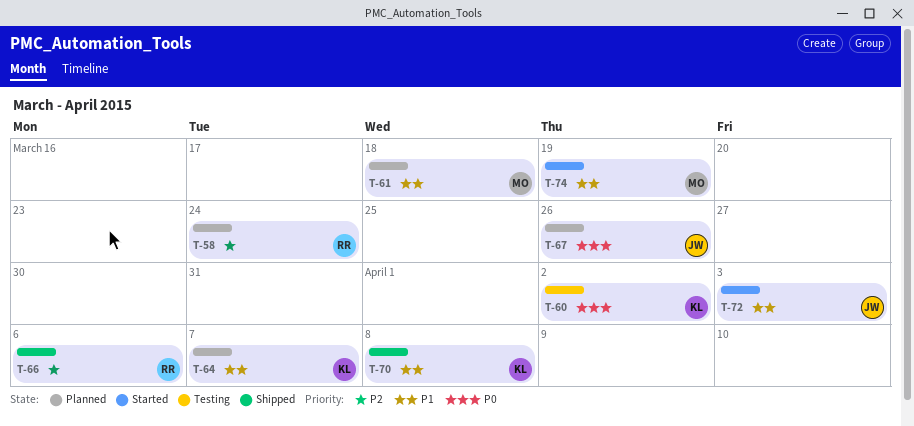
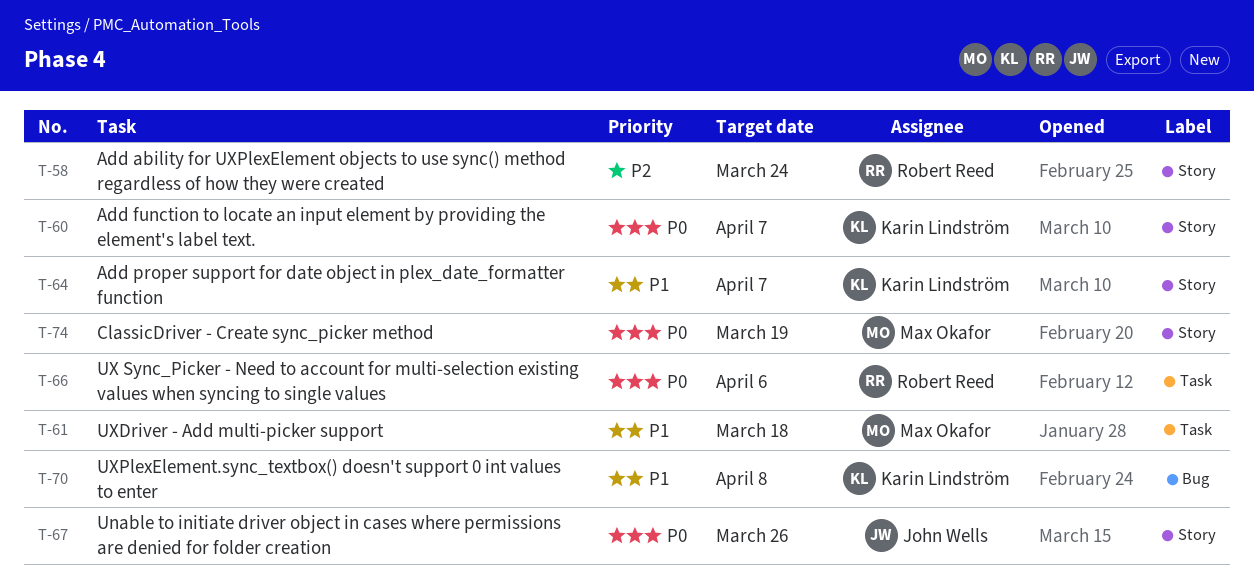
T-60, due: Apr 2 -> Apr 7
T-66, priority: P2 -> P0
T-72: present -> none
T-74, priority: P1 -> P0

